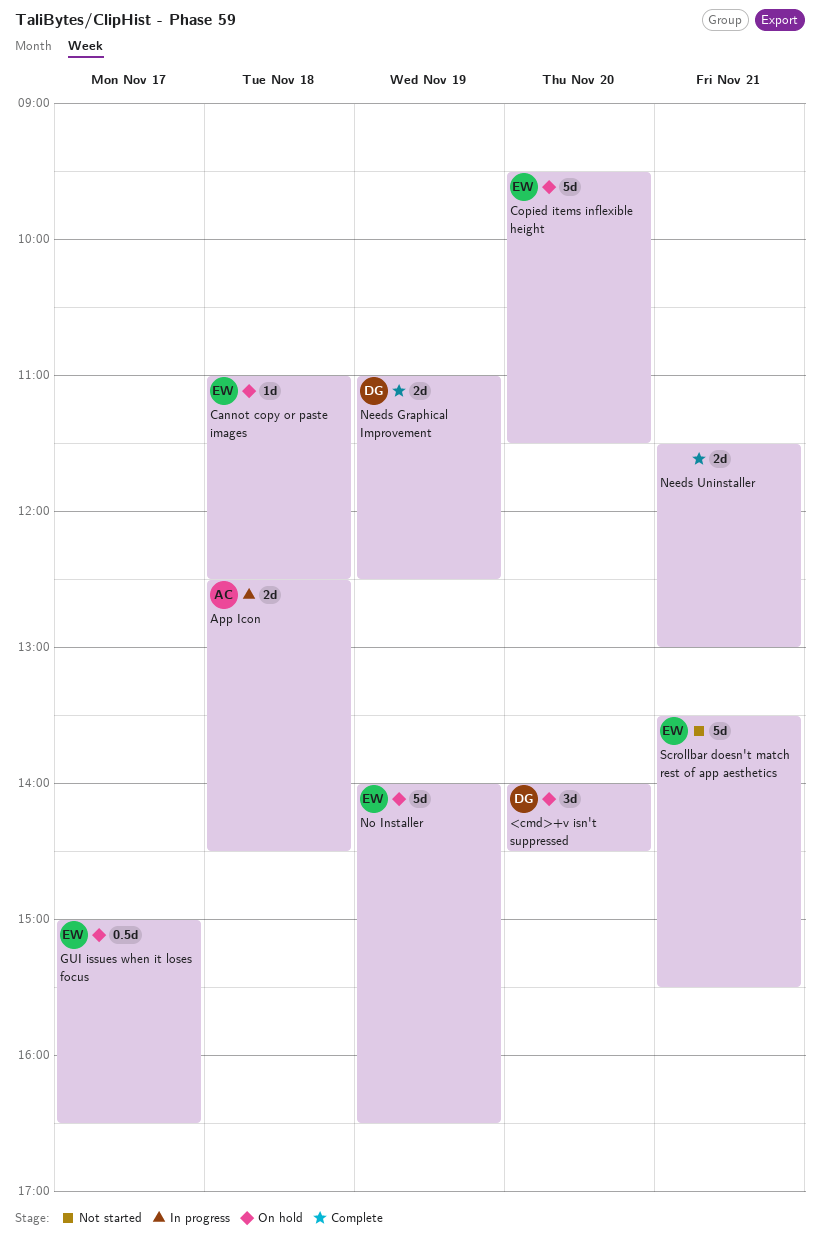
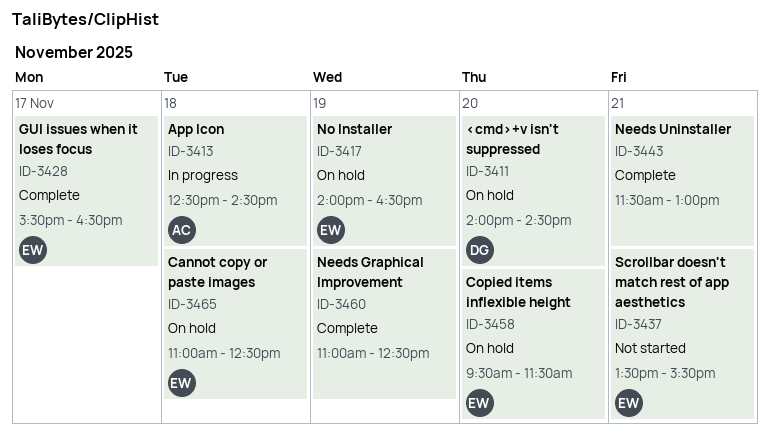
GUI issues when it loses focus, status: On hold -> Complete
GUI issues when it loses focus, begins: 15:00 -> 15:30
Needs Graphical Improvement, owner: DG -> none

